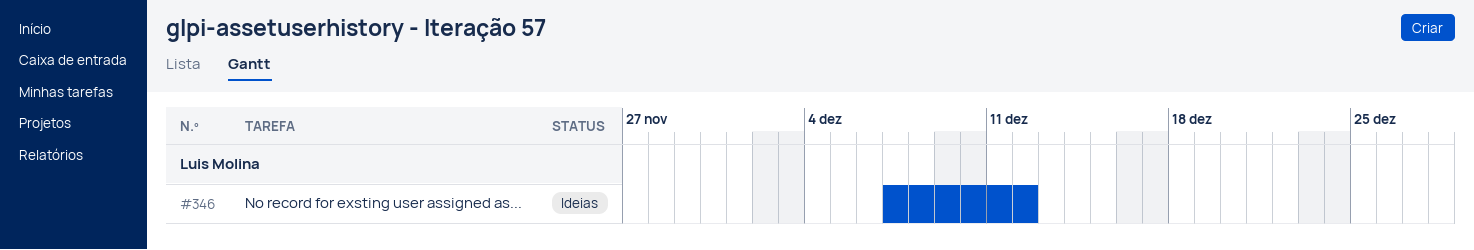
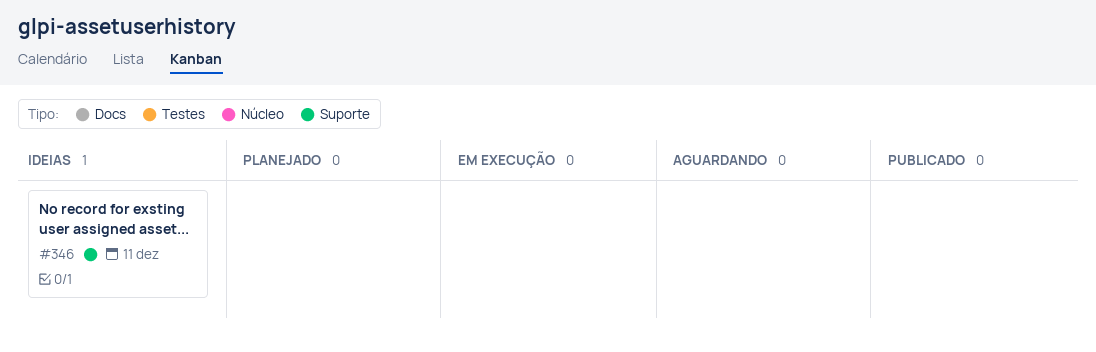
#346, due: Dec 12 -> Dec 11

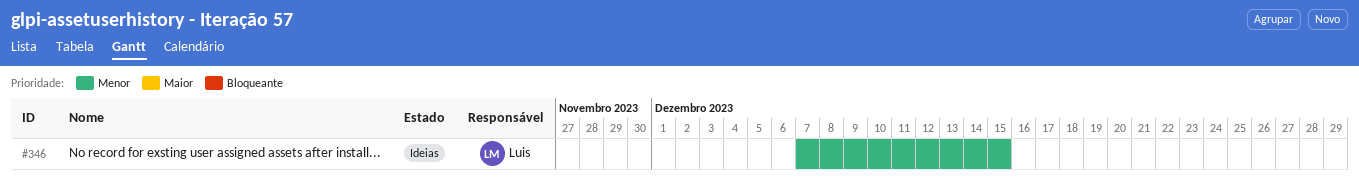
#346, due: Dec 11 -> Dec 15

